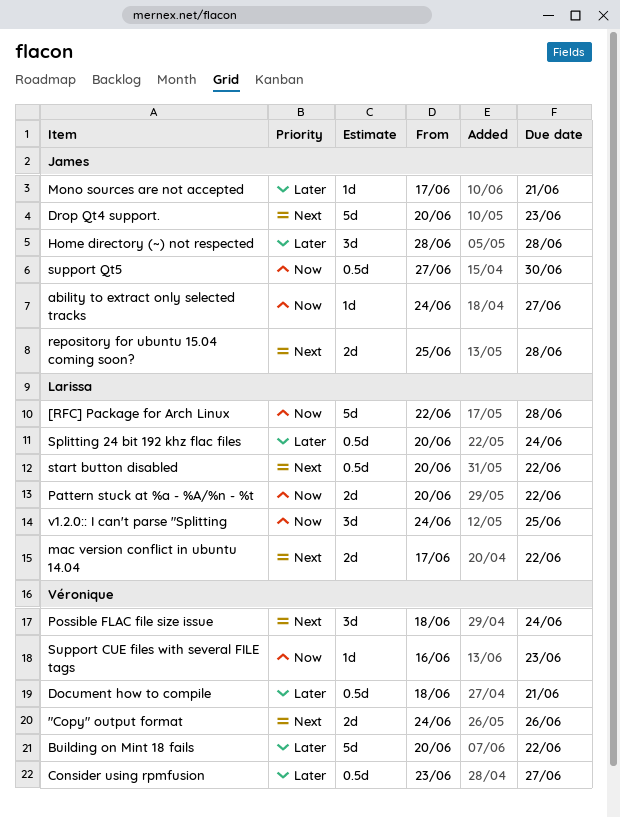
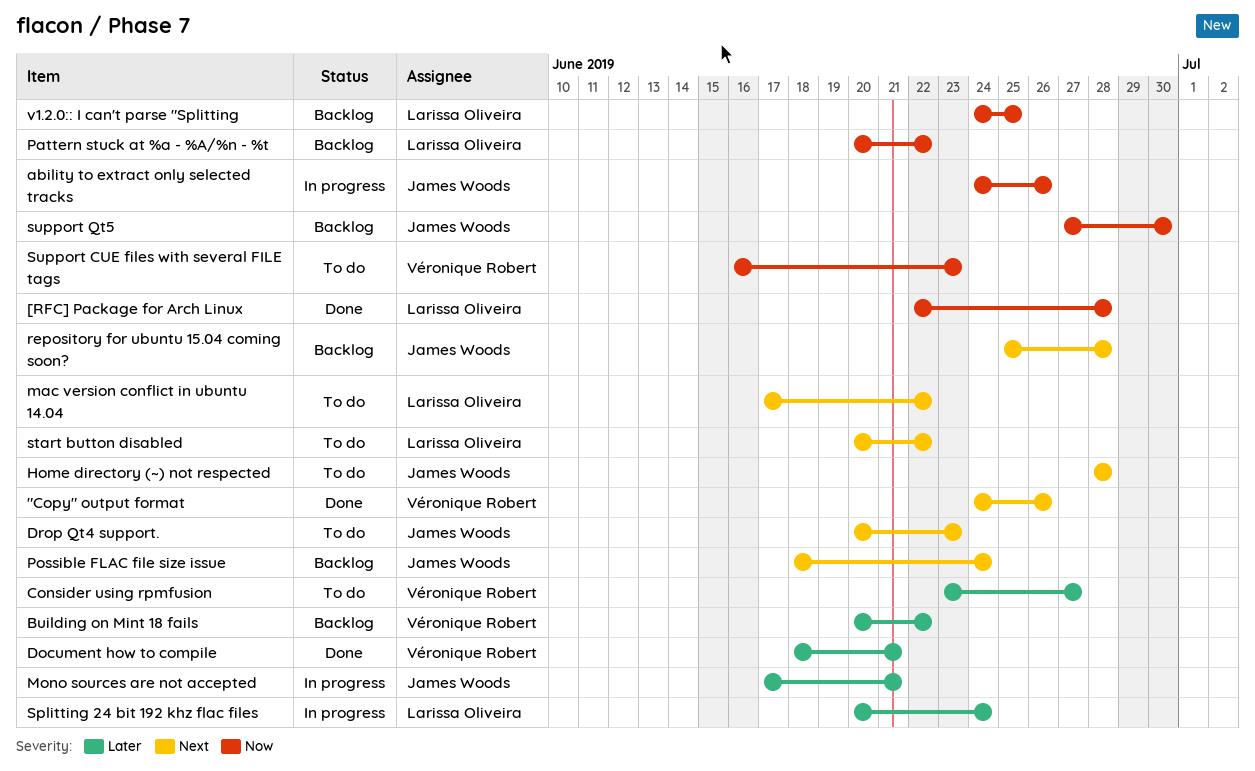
ability to extract only selected tracks, due: Jun 27 -> Jun 26
Home directory (~) not respected, priority: Later -> Next
Possible FLAC file size issue, owner: Véronique Robert -> James Woods

